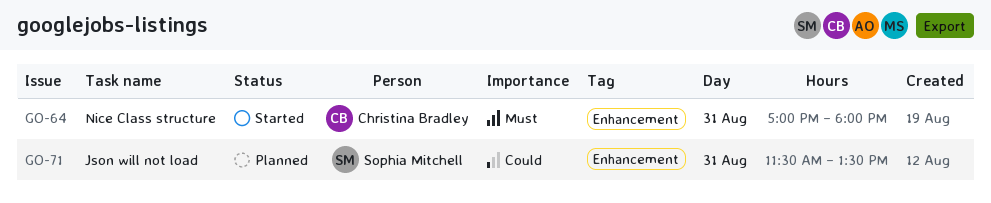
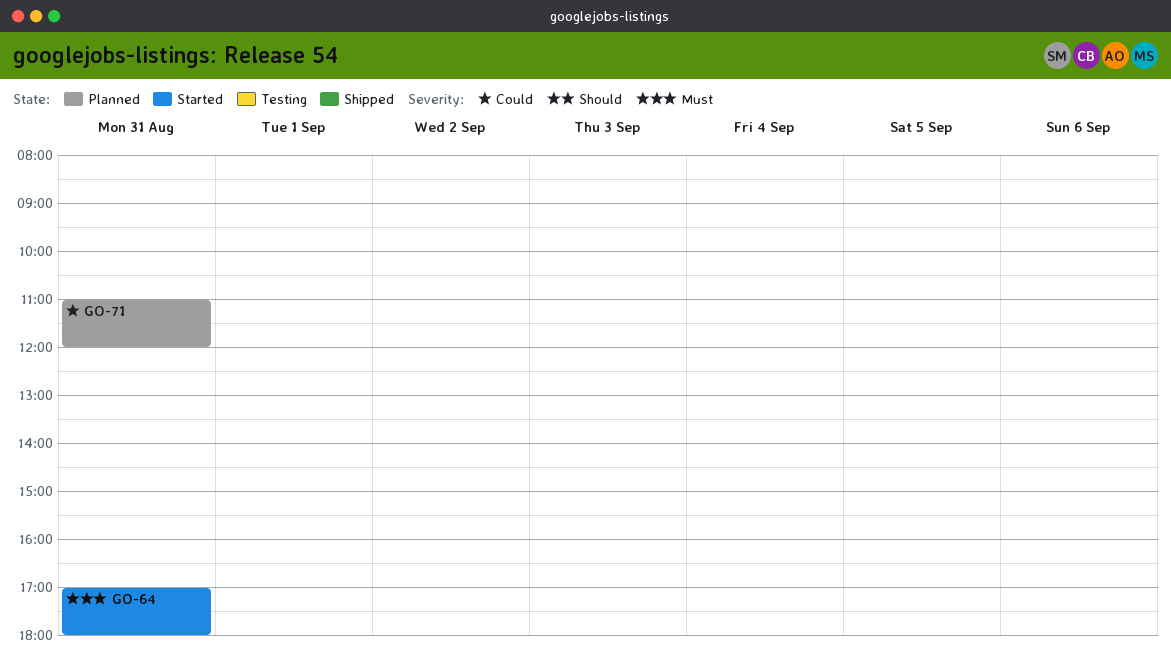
GO-71, begins: 11:30 -> 11:00
GO-71, ends: 13:30 -> 12:00

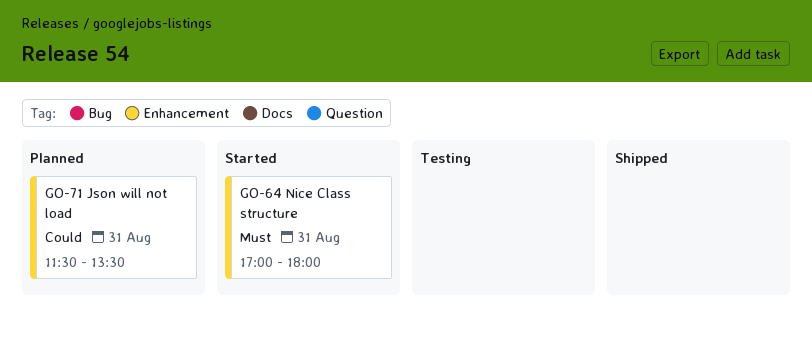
GO-71, begins: 11:00 -> 11:30
GO-71, ends: 12:00 -> 13:30

